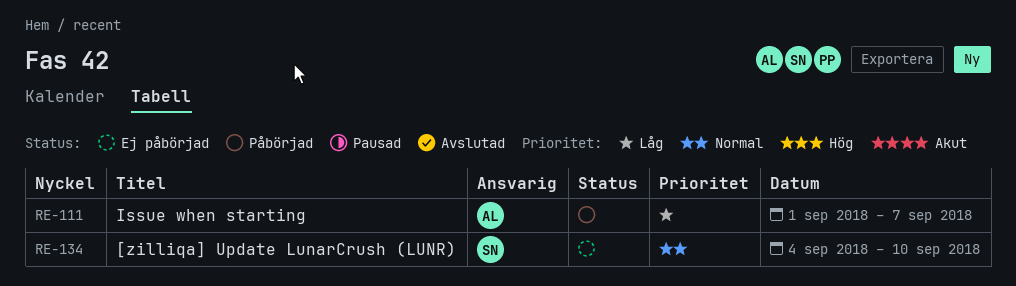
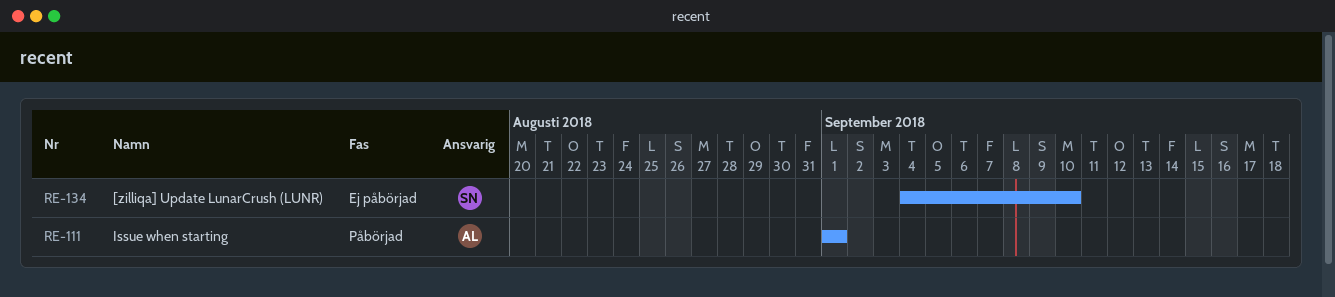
RE-111, due: Sep 7 -> Sep 1

